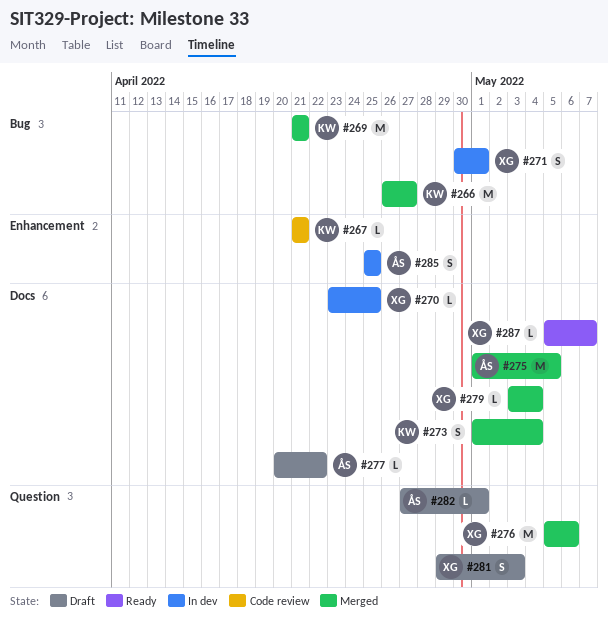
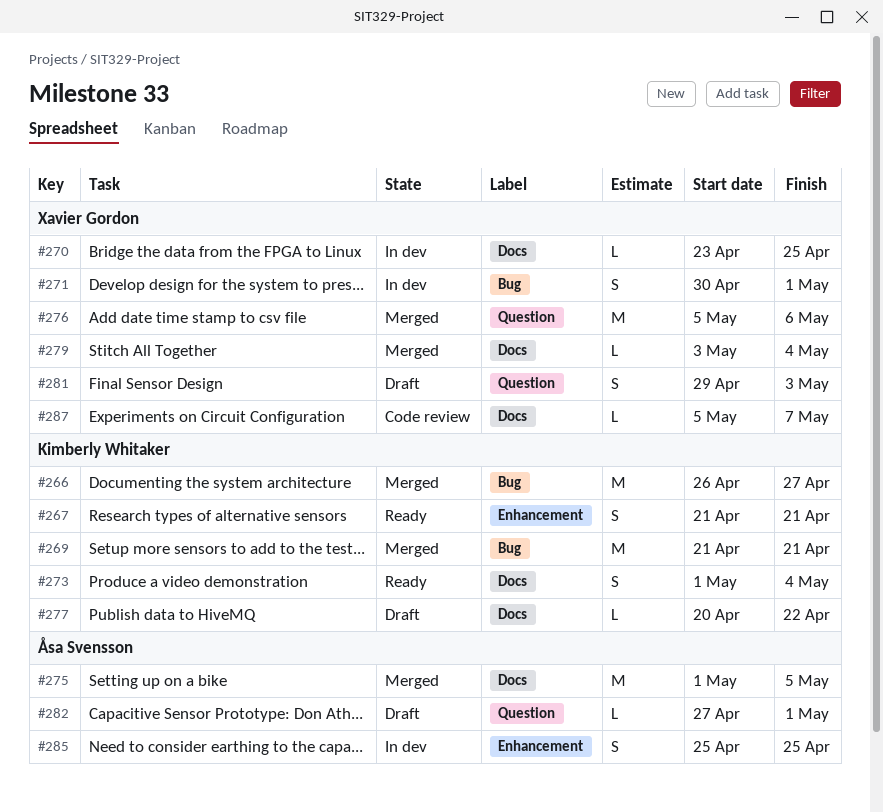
#267, status: Code review -> Ready
#267, estimate: L -> S
#273, status: Merged -> Ready
#277, owner: Åsa Svensson -> Kimberly Whitaker
#287, status: Ready -> Code review

